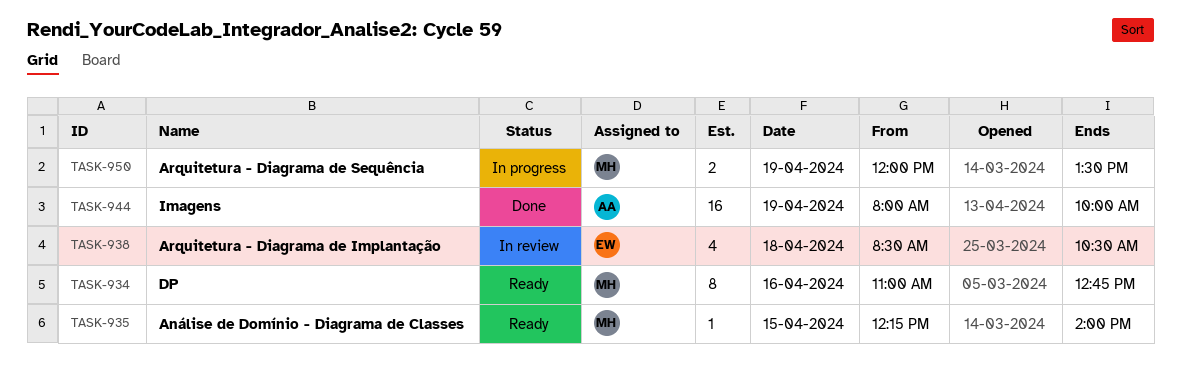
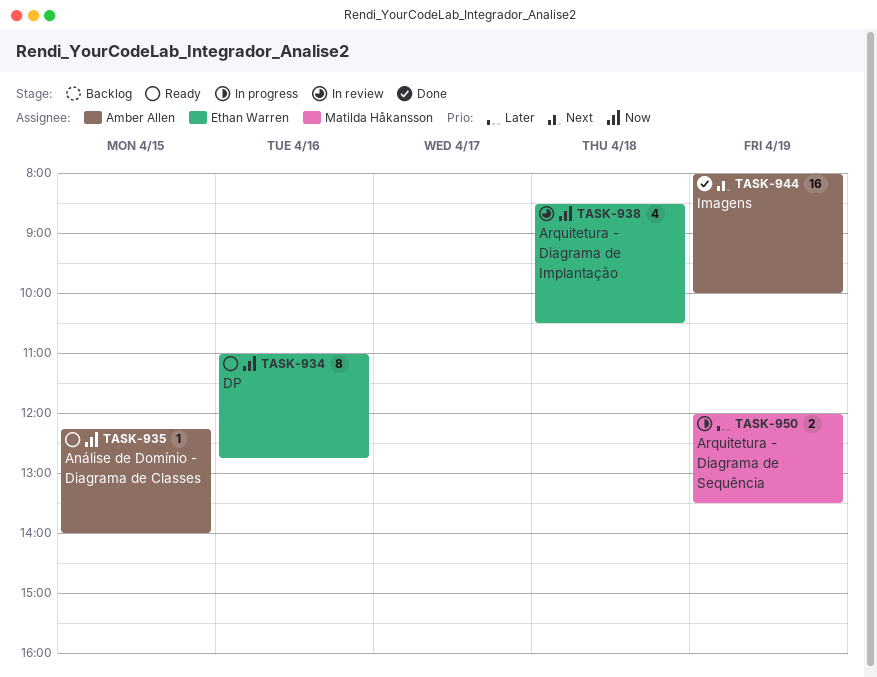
TASK-934, owner: Matilda Håkansson -> Ethan Warren
TASK-935, owner: Matilda Håkansson -> Amber Allen

